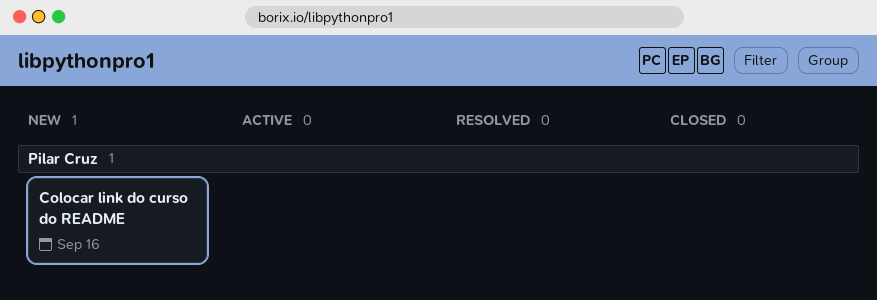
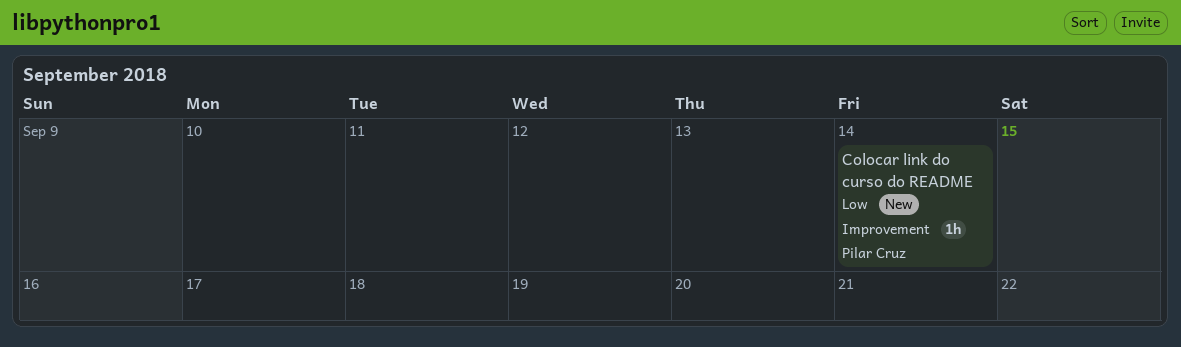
Colocar link do curso do README, due: Sep 16 -> Sep 14

